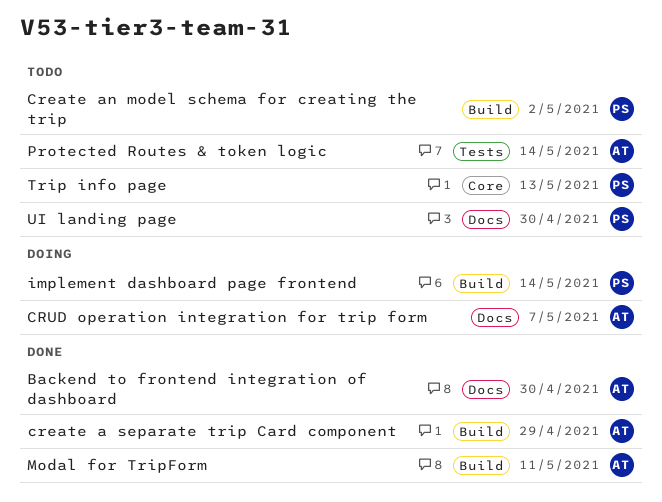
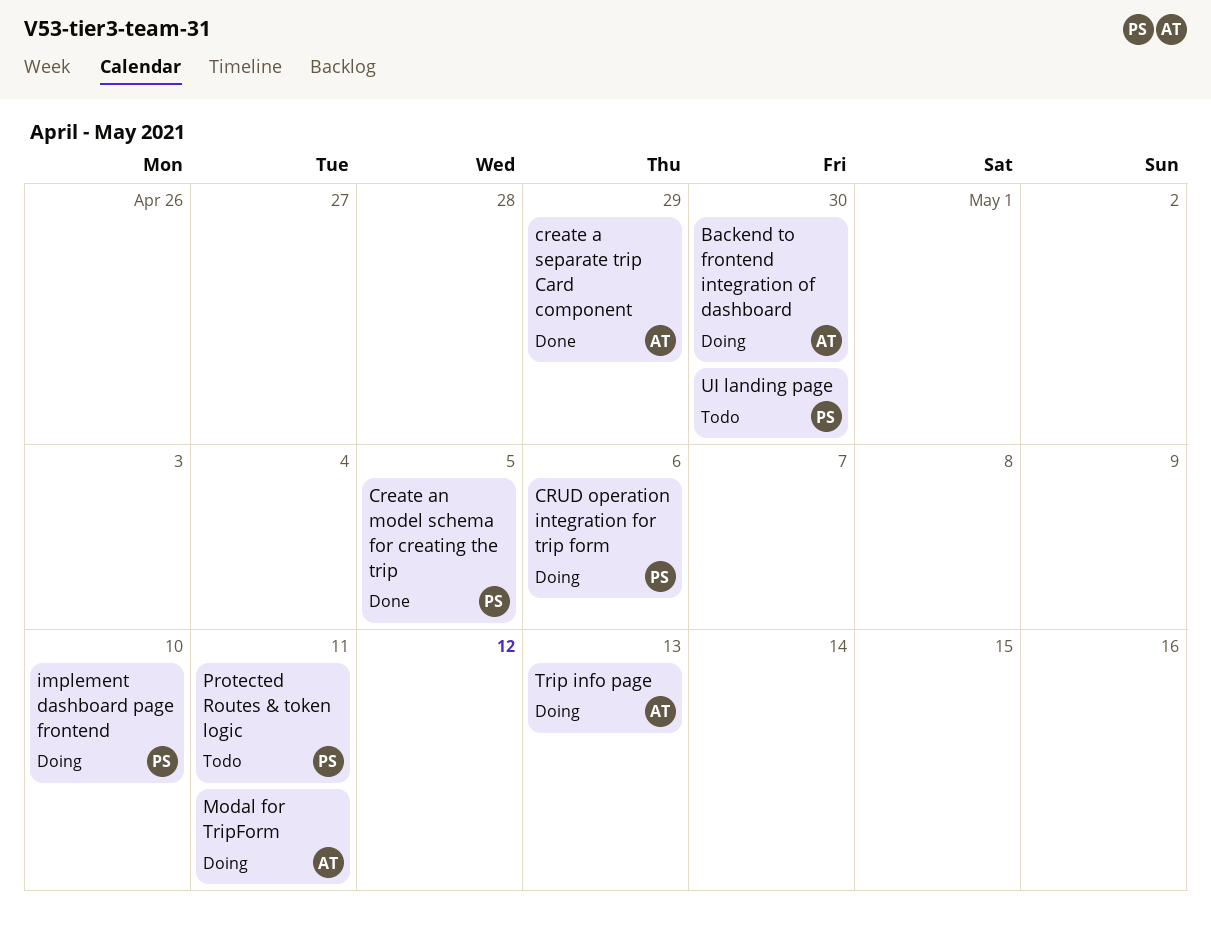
Backend to frontend integration of dashboard, status: Done -> Doing
Create an model schema for creating the trip, status: Todo -> Done
Create an model schema for creating the trip, due: May 2 -> May 5
CRUD operation integration for trip form, owner: AT -> PS
CRUD operation integration for trip form, due: May 7 -> May 6
implement dashboard page frontend, due: May 14 -> May 10
Modal for TripForm, status: Done -> Doing
Protected Routes & token logic, owner: AT -> PS
Protected Routes & token logic, due: May 14 -> May 11
Trip info page, status: Todo -> Doing
Trip info page, owner: PS -> AT

